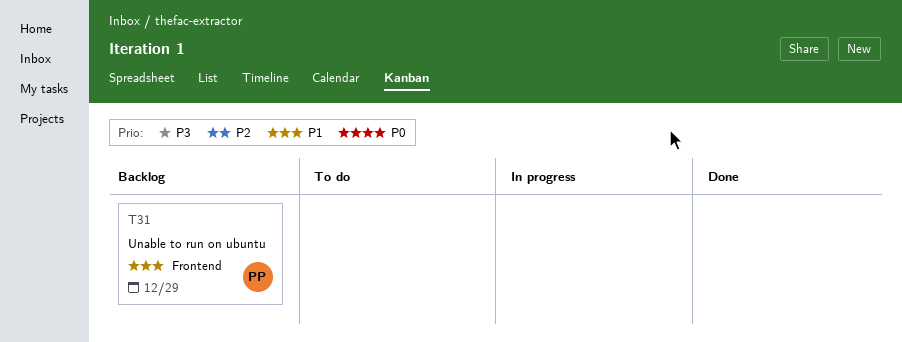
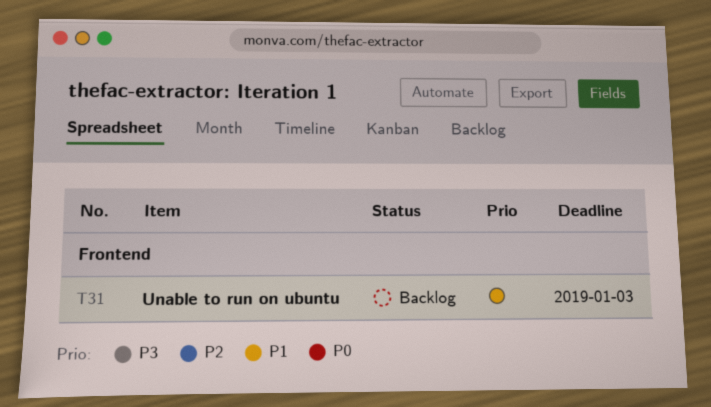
T31, due: Dec 29 -> Jan 3

